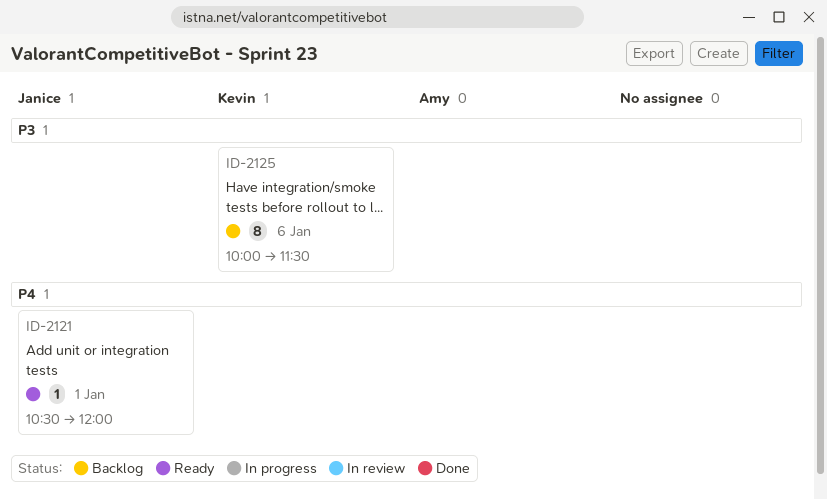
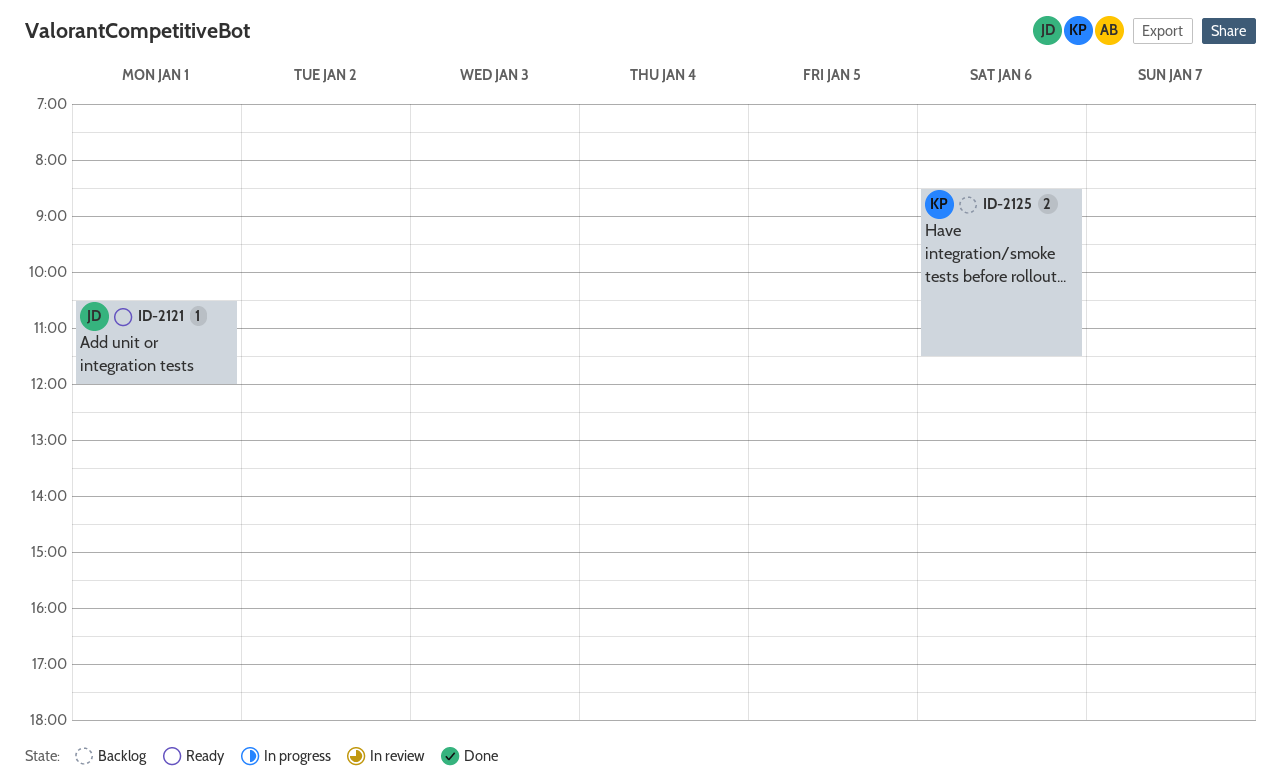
ID-2125, estimate: 8 -> 2
ID-2125, begins: 10:00 -> 08:30

